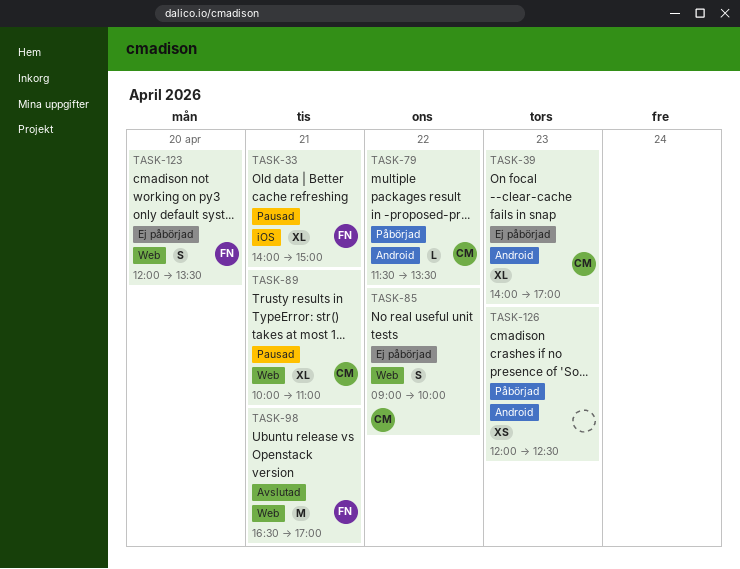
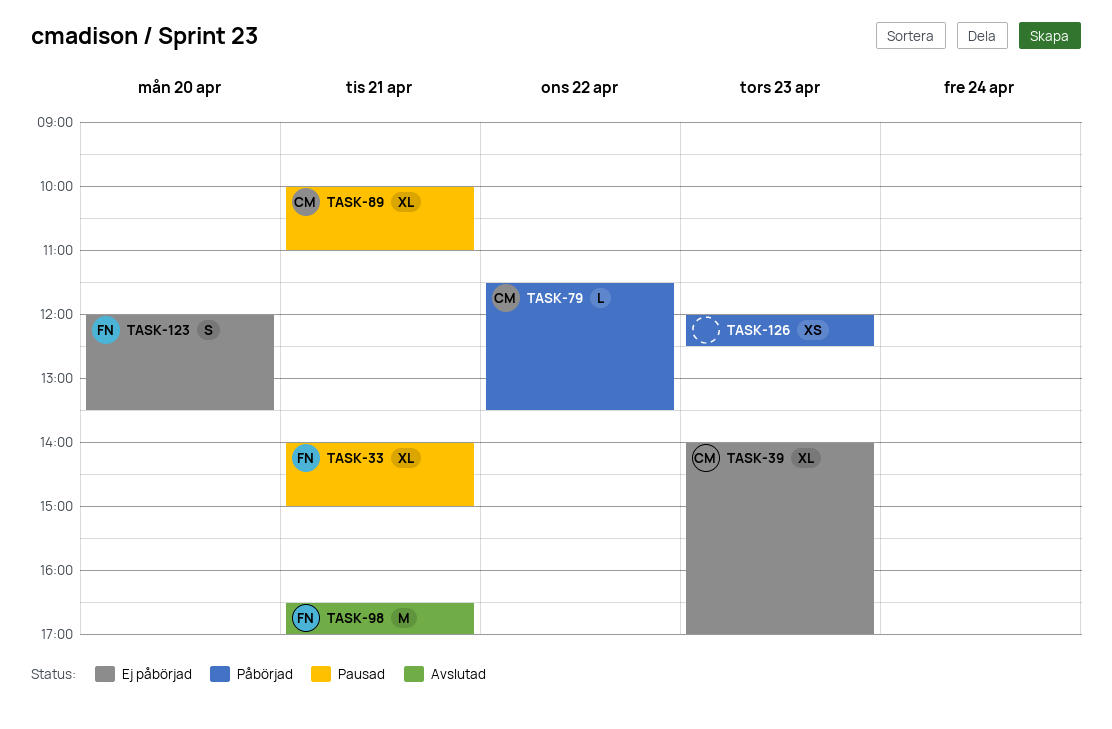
TASK-85: present -> none

